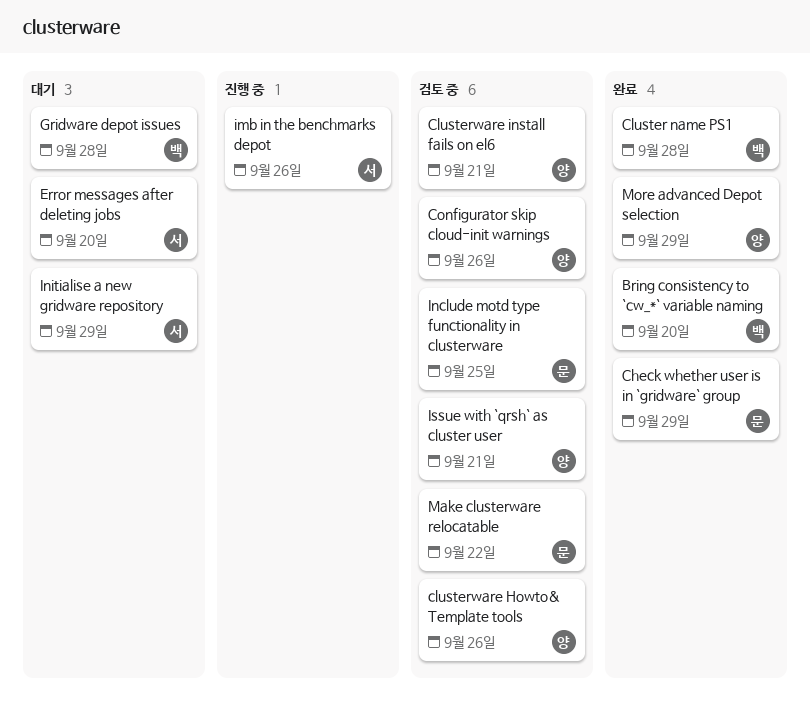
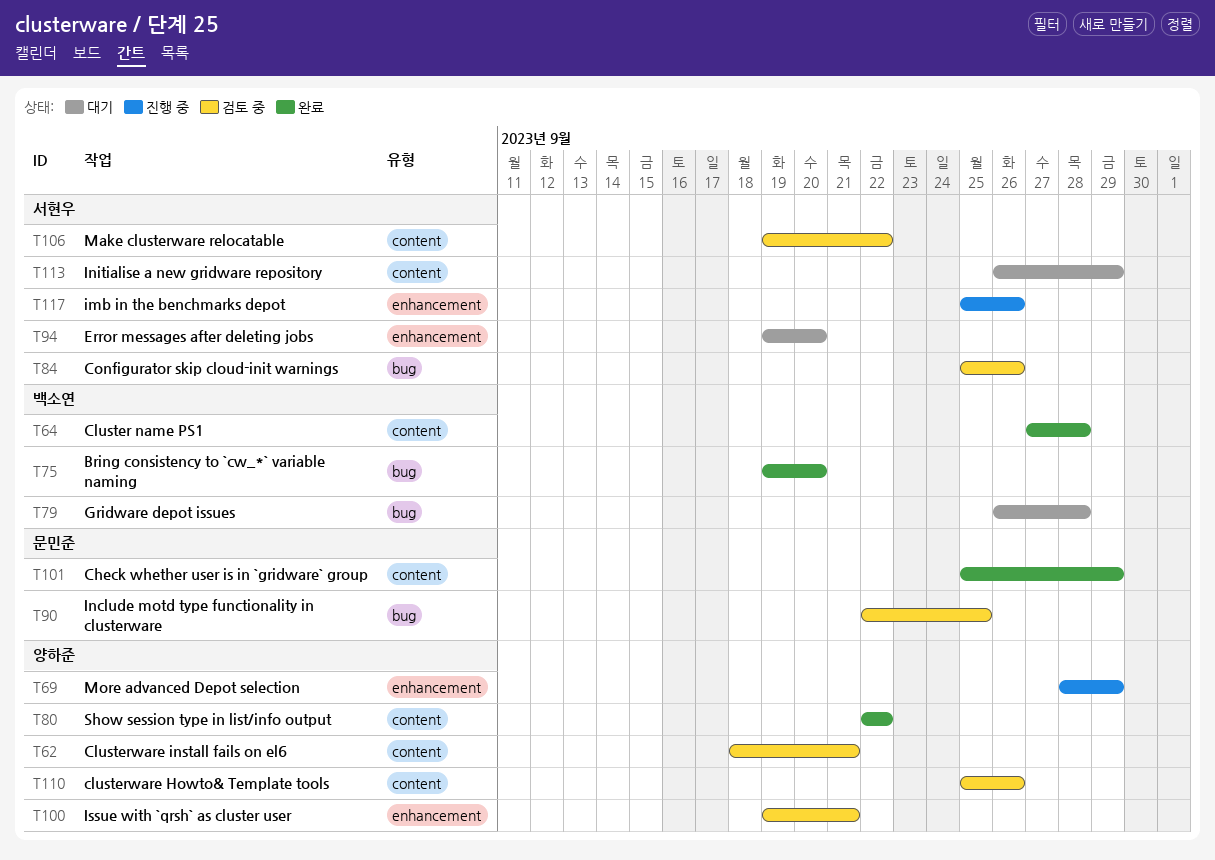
Configurator skip cloud-init warnings, owner: 양하준 -> 서현우
Make clusterware relocatable, owner: 문민준 -> 서현우
More advanced Depot selection, status: 완료 -> 진행 중
Show session type in list/info output: none -> present

